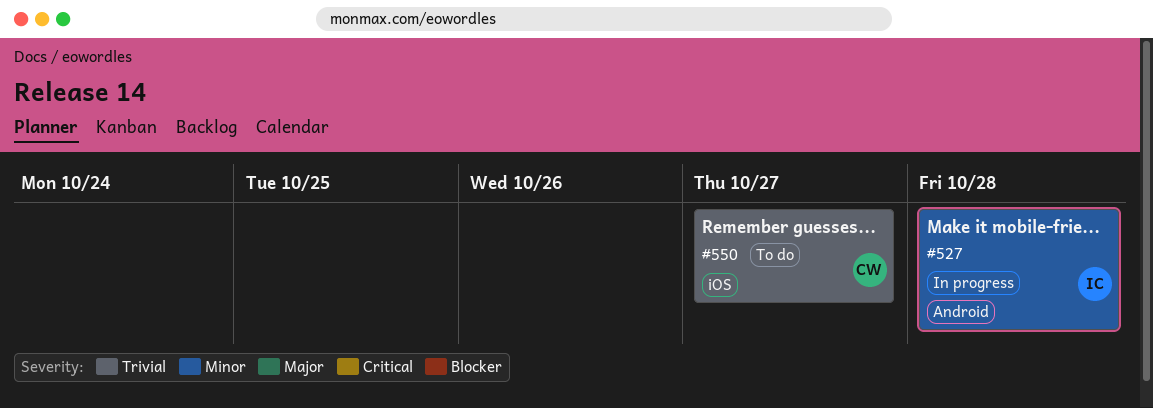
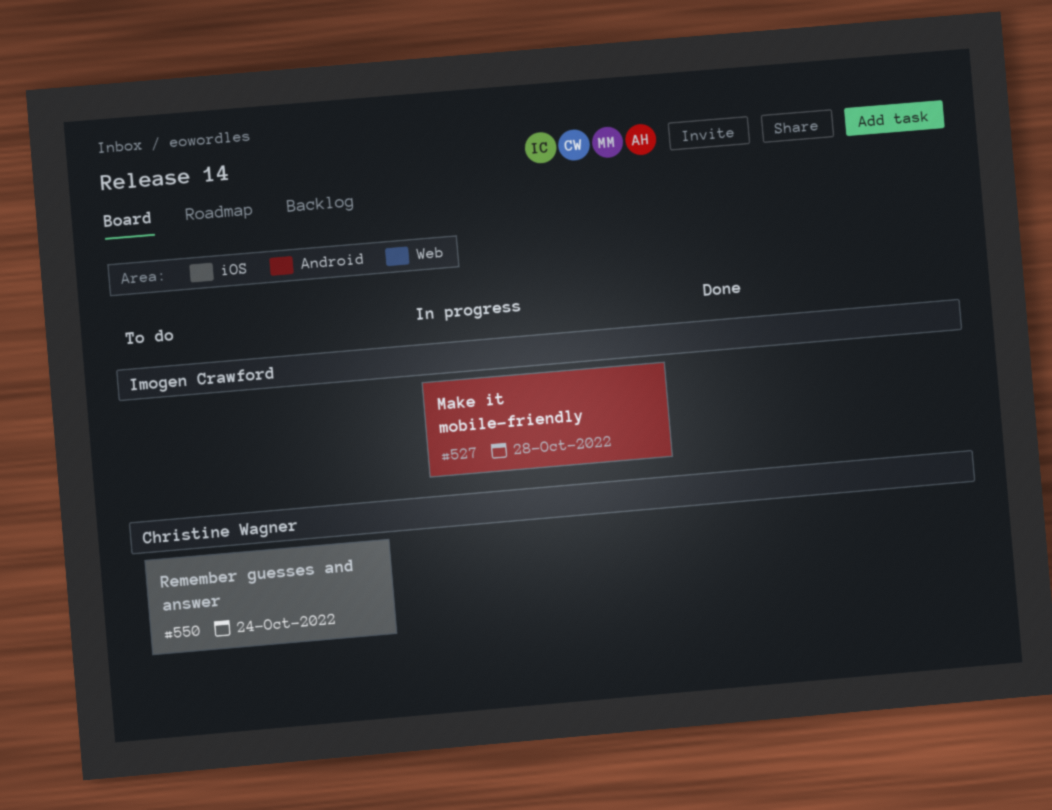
#550, due: Oct 27 -> Oct 24

